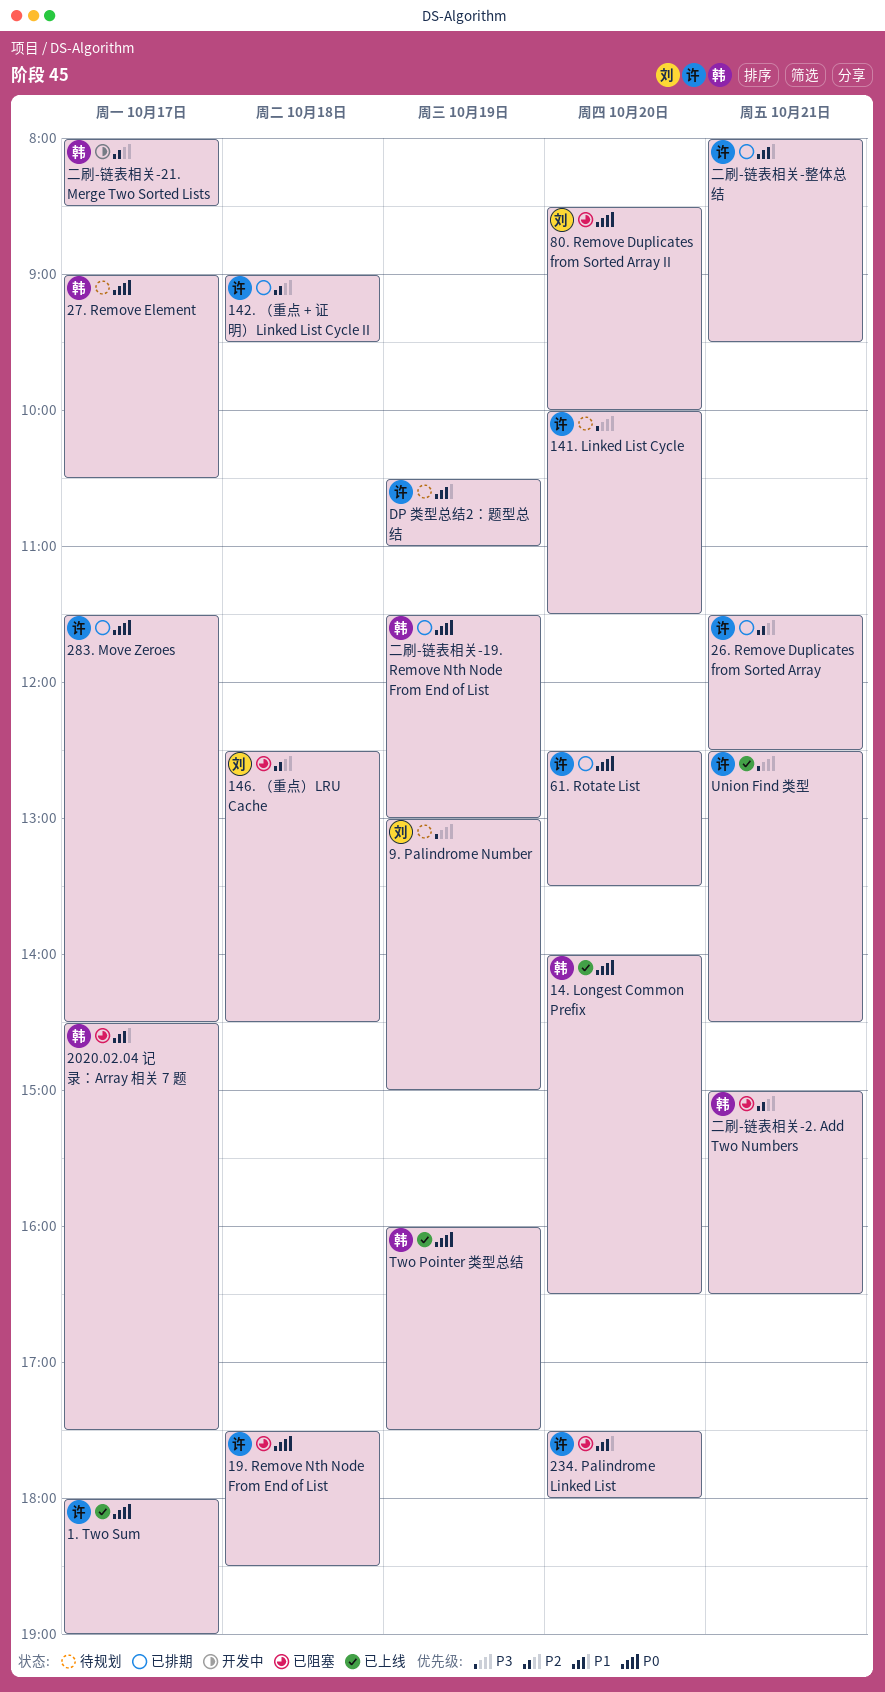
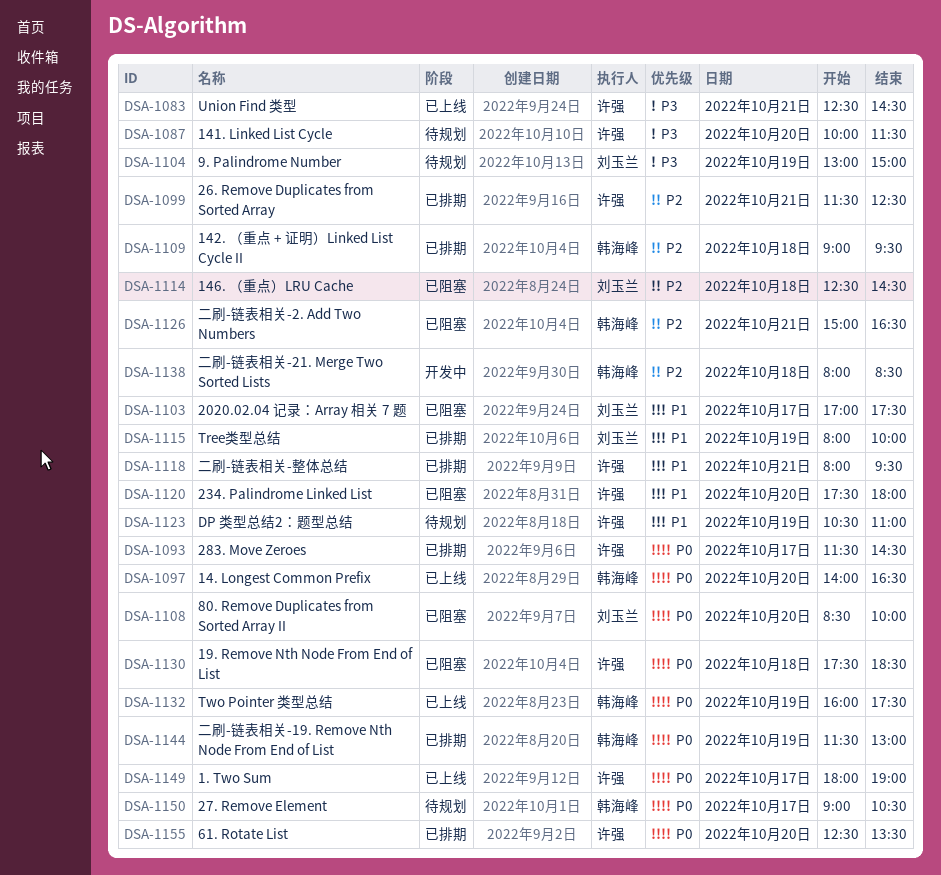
142. （重点 + 证明）Linked List Cycle II, owner: 许强 -> 韩海峰
2020.02.04 记录：Array 相关 7 题, owner: 韩海峰 -> 刘玉兰
2020.02.04 记录：Array 相关 7 题, begins: 14:30 -> 17:00
Tree类型总结: none -> present
二刷-链表相关-21. Merge Two Sorted Lists, day: Oct 17 -> Oct 18

